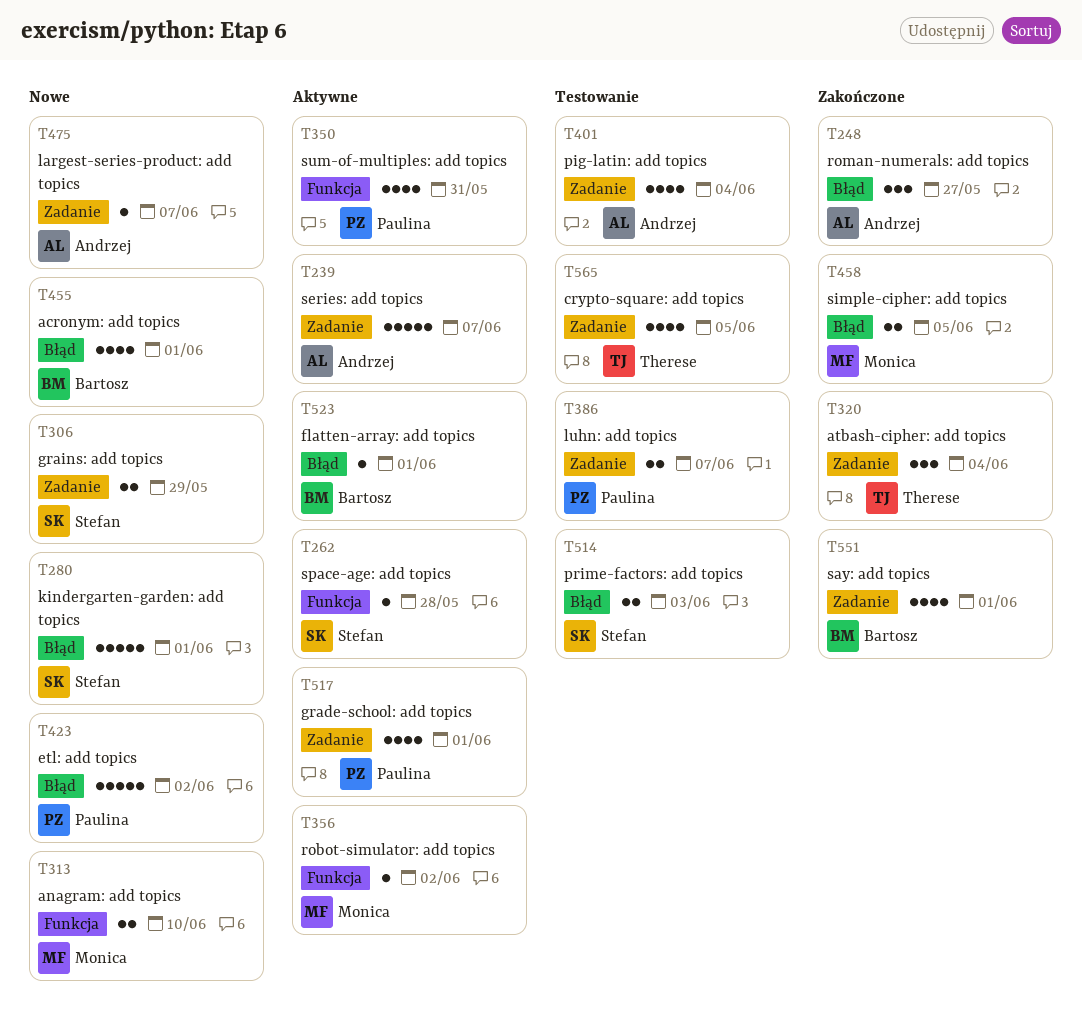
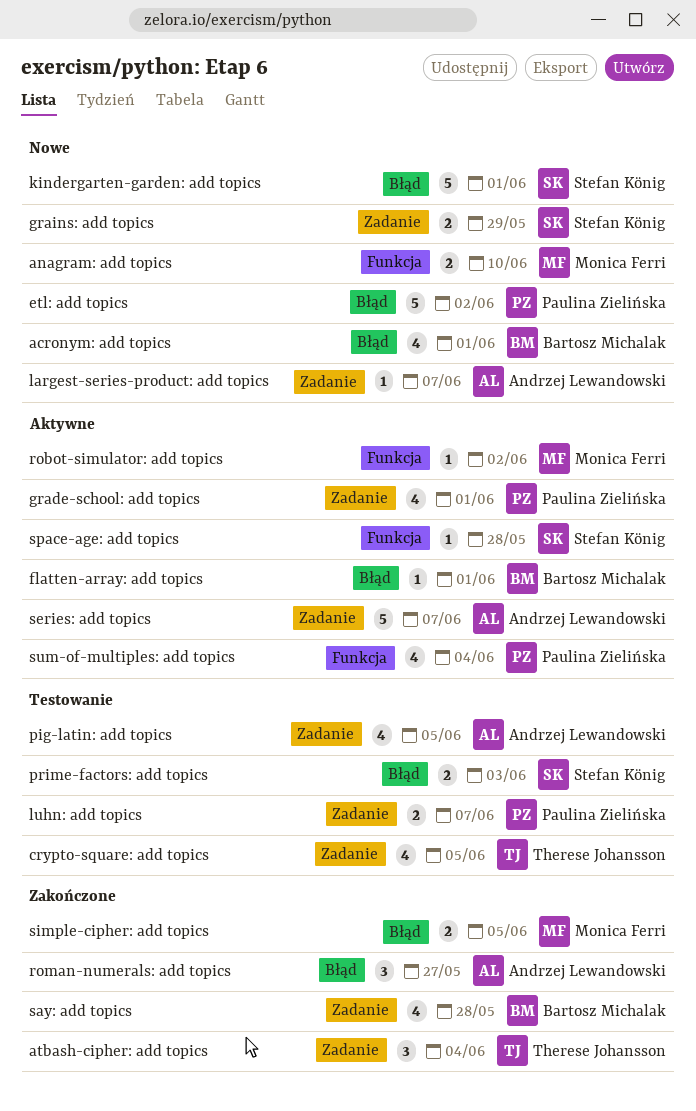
pig-latin: add topics, due: Jun 4 -> Jun 5
say: add topics, due: Jun 1 -> May 28
sum-of-multiples: add topics, due: May 31 -> Jun 4

